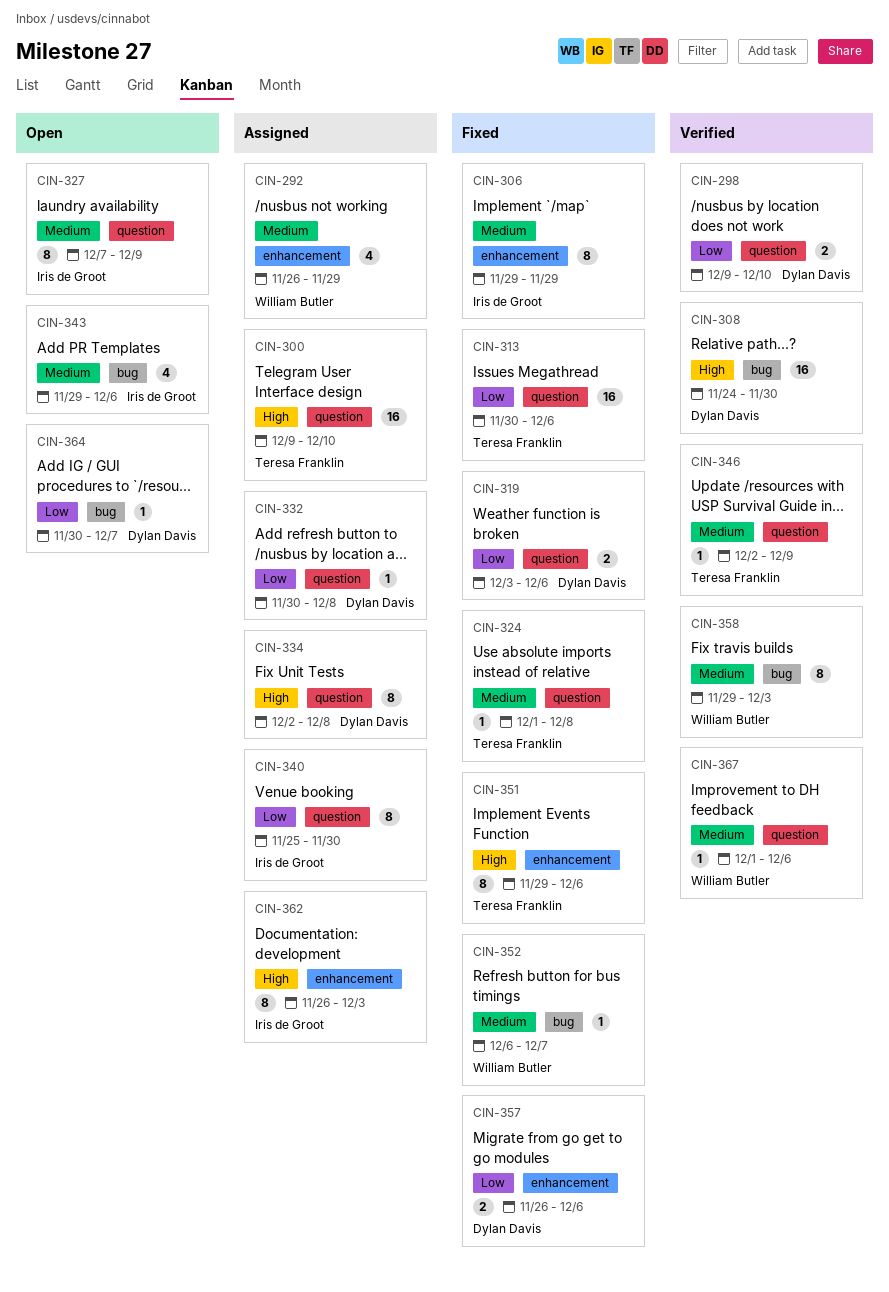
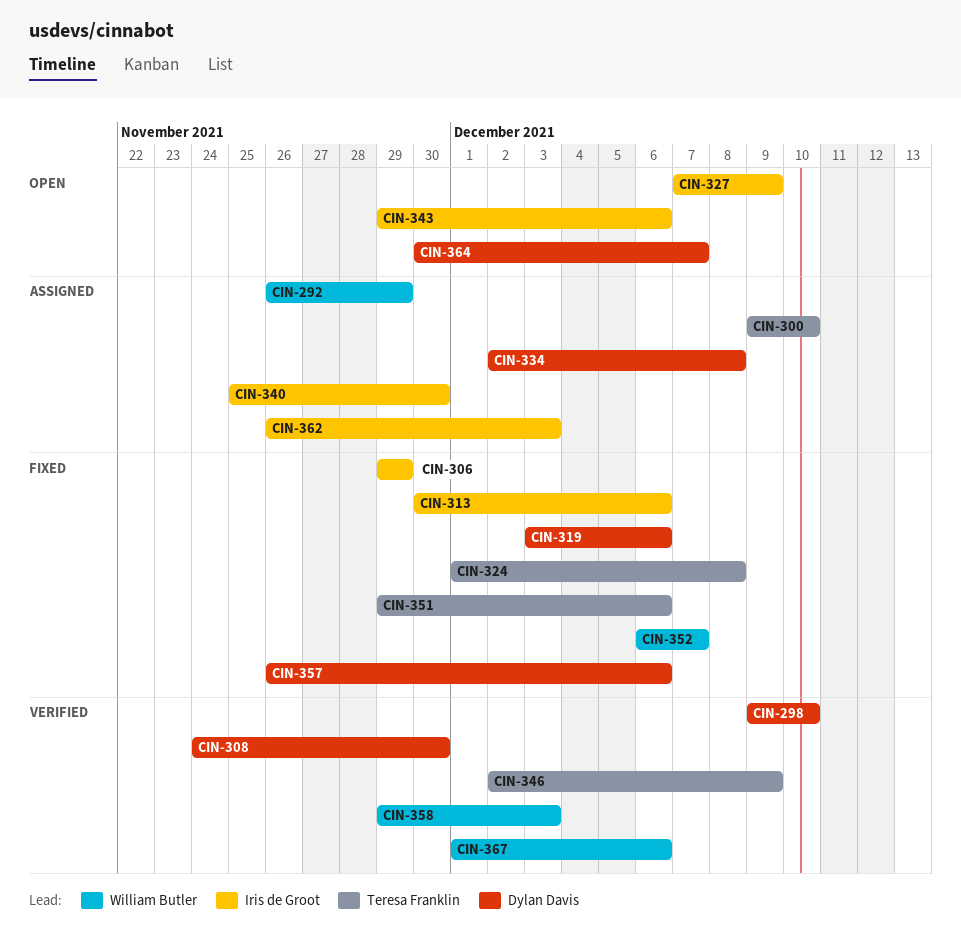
CIN-313, owner: Teresa Franklin -> Iris de Groot
CIN-332: present -> none

